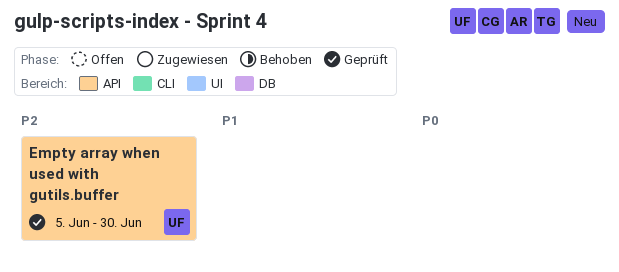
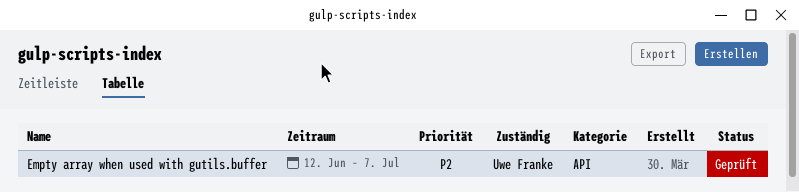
Empty array when used with gutils.buffer, start: Jun 5 -> Jun 12
Empty array when used with gutils.buffer, due: Jun 30 -> Jul 7

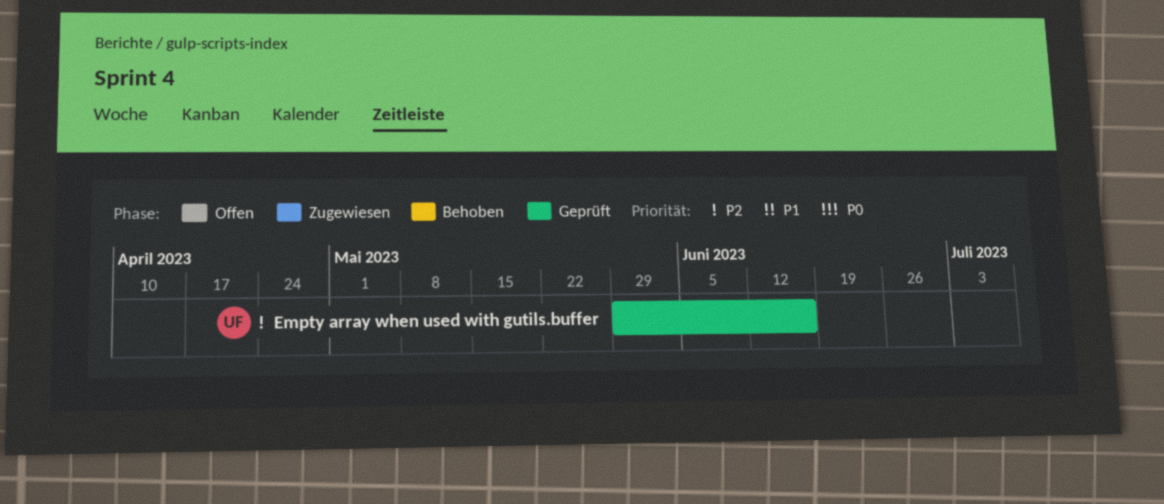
Empty array when used with gutils.buffer, start: Jun 12 -> May 29
Empty array when used with gutils.buffer, due: Jul 7 -> Jun 16

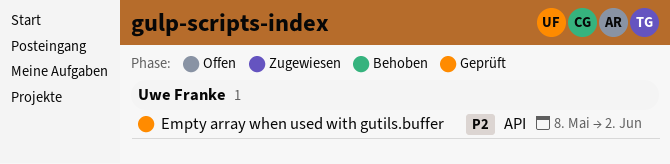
Empty array when used with gutils.buffer, start: May 29 -> May 8
Empty array when used with gutils.buffer, due: Jun 16 -> Jun 2

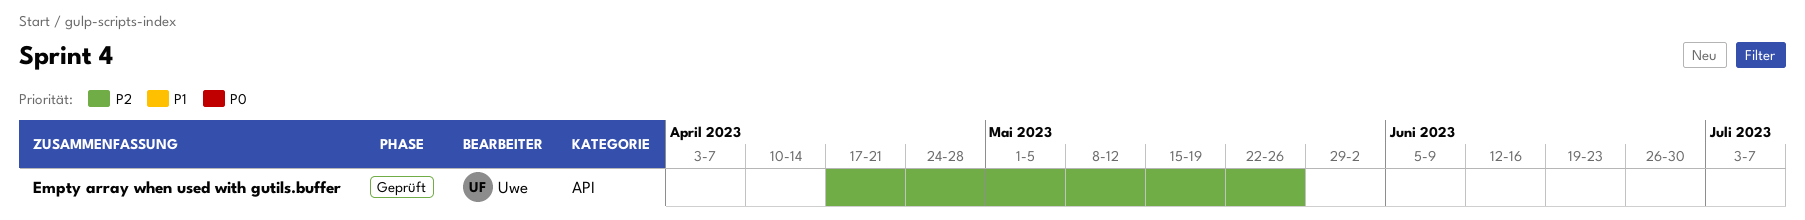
Empty array when used with gutils.buffer, start: May 8 -> Apr 17
Empty array when used with gutils.buffer, due: Jun 2 -> May 26

